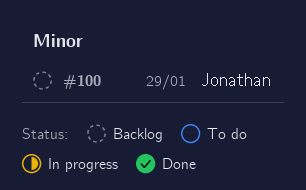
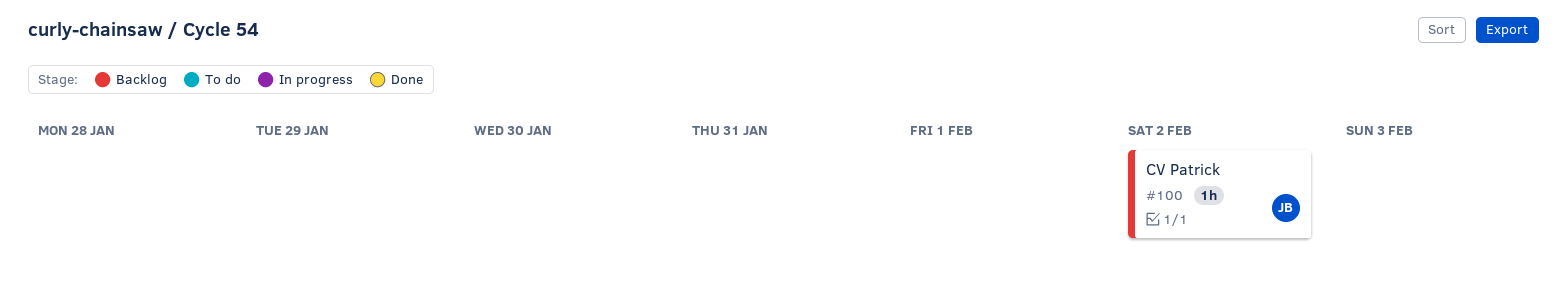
#100, due: Jan 29 -> Feb 2

